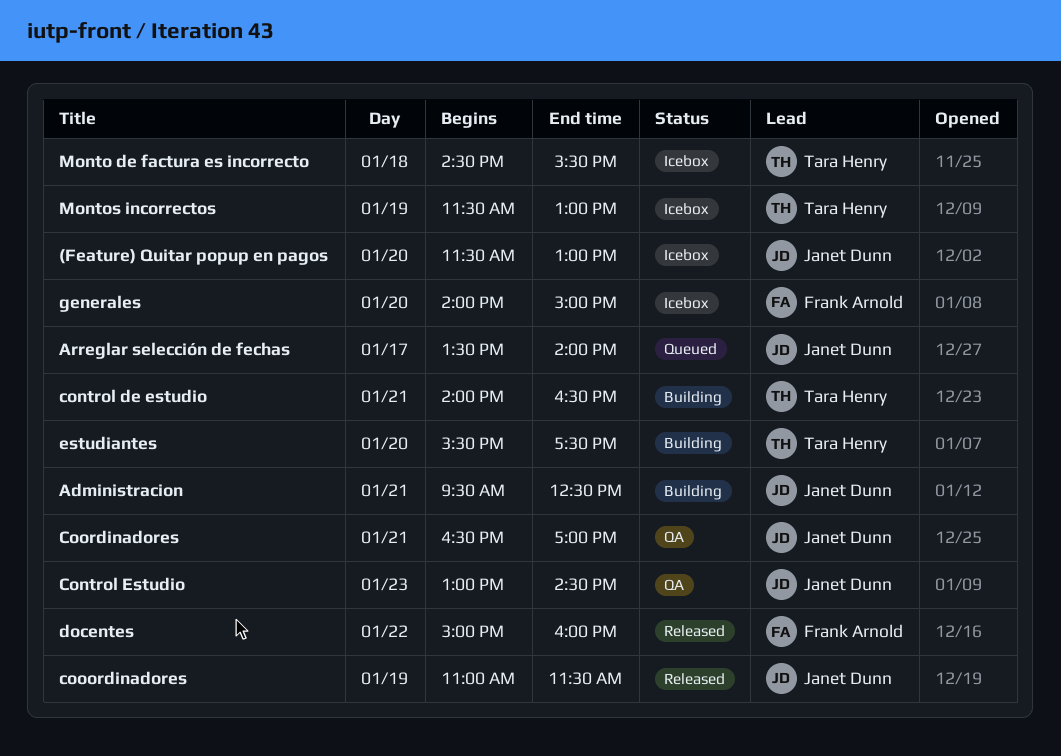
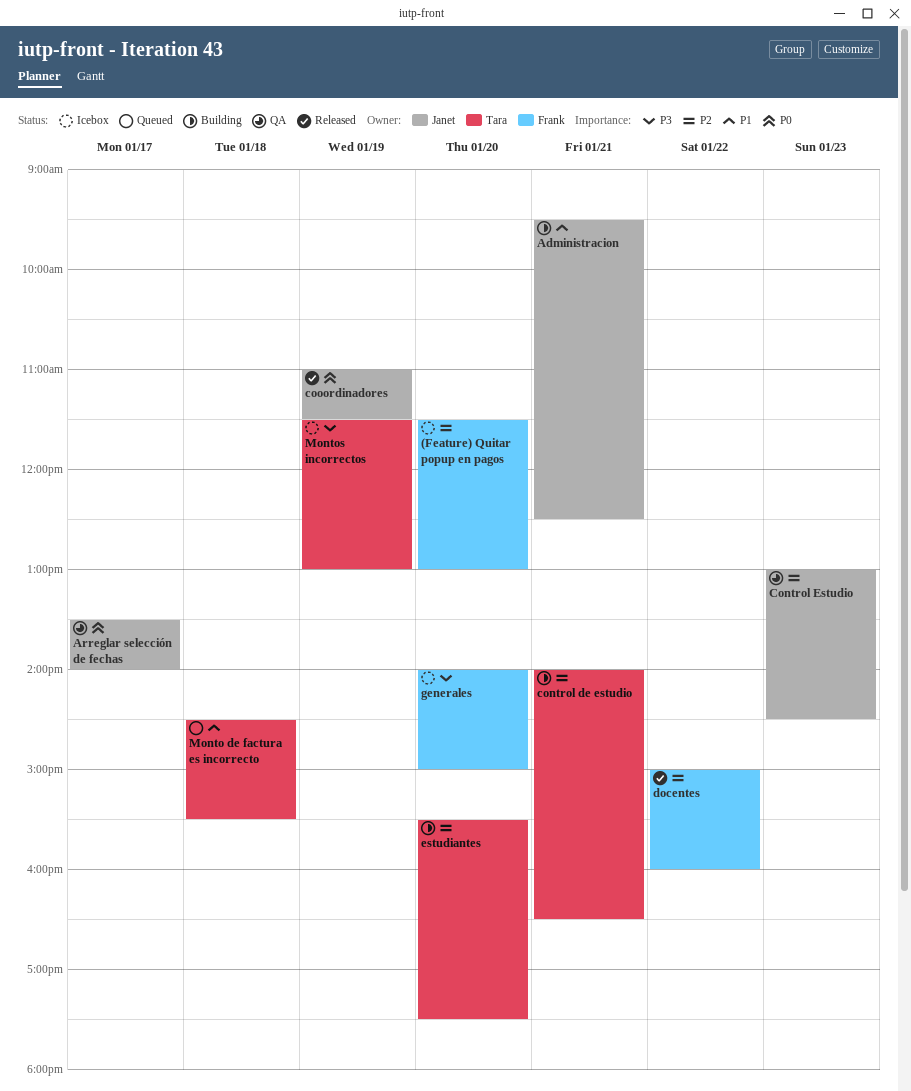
(Feature) Quitar popup en pagos, owner: Janet Dunn -> Frank Arnold
Arreglar selección de fechas, status: Queued -> QA
Coordinadores: present -> none
Monto de factura es incorrecto, status: Icebox -> Queued

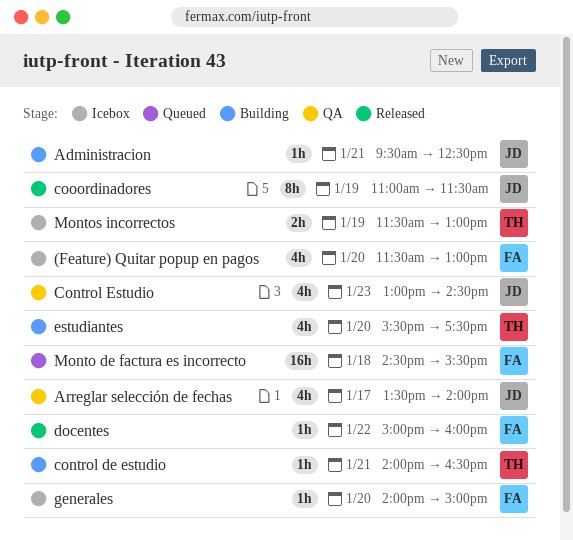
Monto de factura es incorrecto, owner: Tara -> Frank

